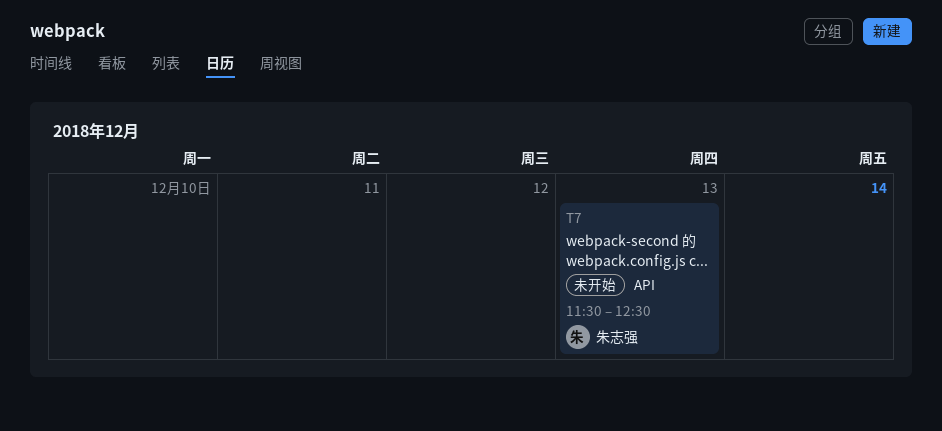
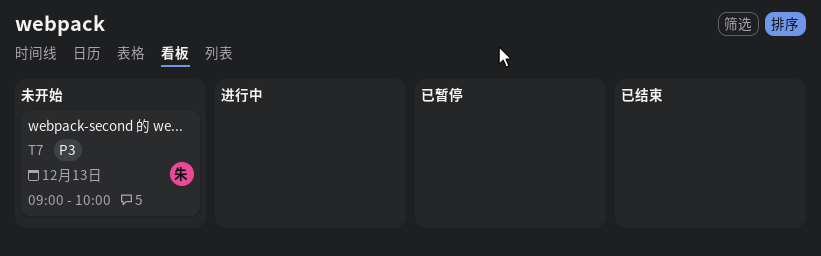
T7, begins: 11:30 -> 09:00
T7, ends: 12:30 -> 10:00

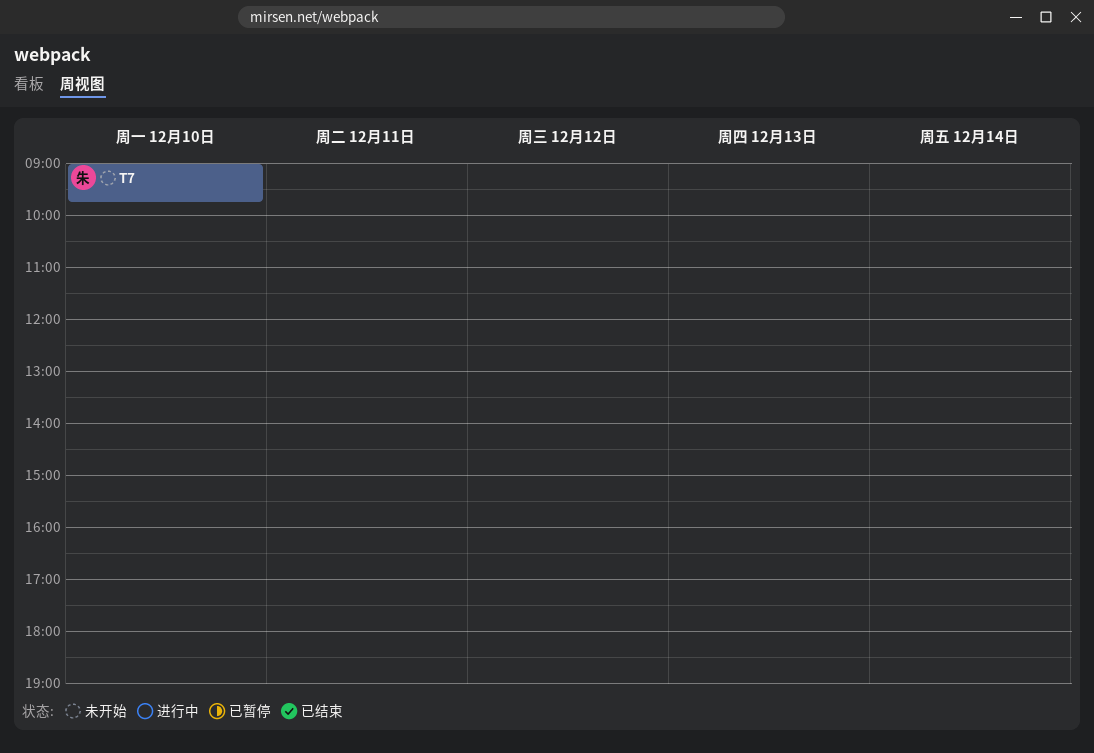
T7, day: Dec 13 -> Dec 10
T7, ends: 10:00 -> 09:45

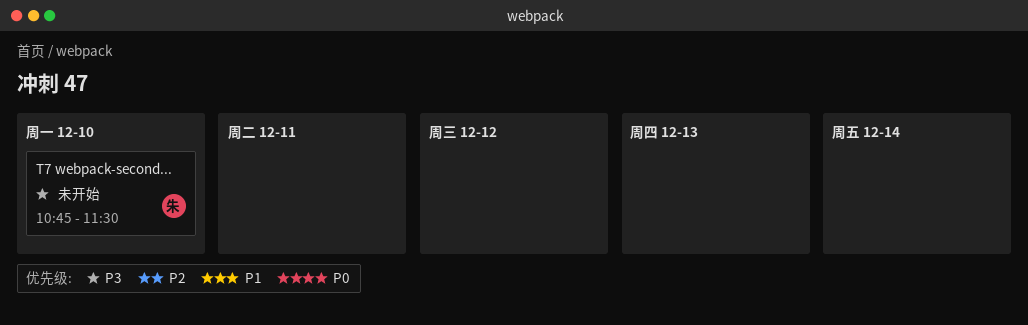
T7, begins: 09:00 -> 10:45
T7, ends: 09:45 -> 11:30

